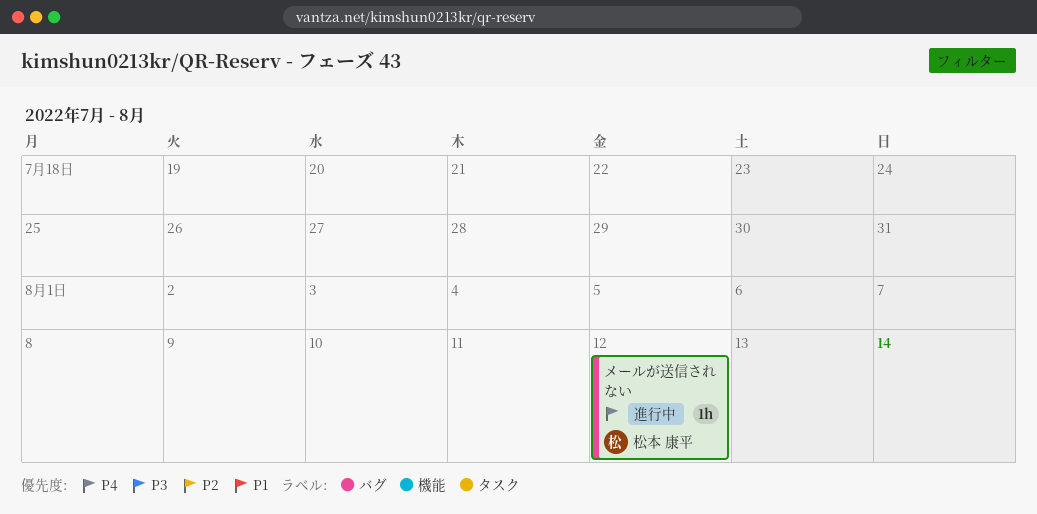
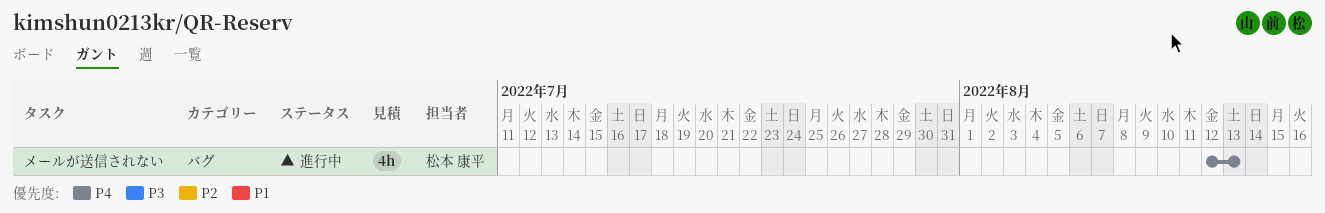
メールが送信されない, estimate: 1h -> 4h
メールが送信されない, due: Aug 12 -> Aug 13

